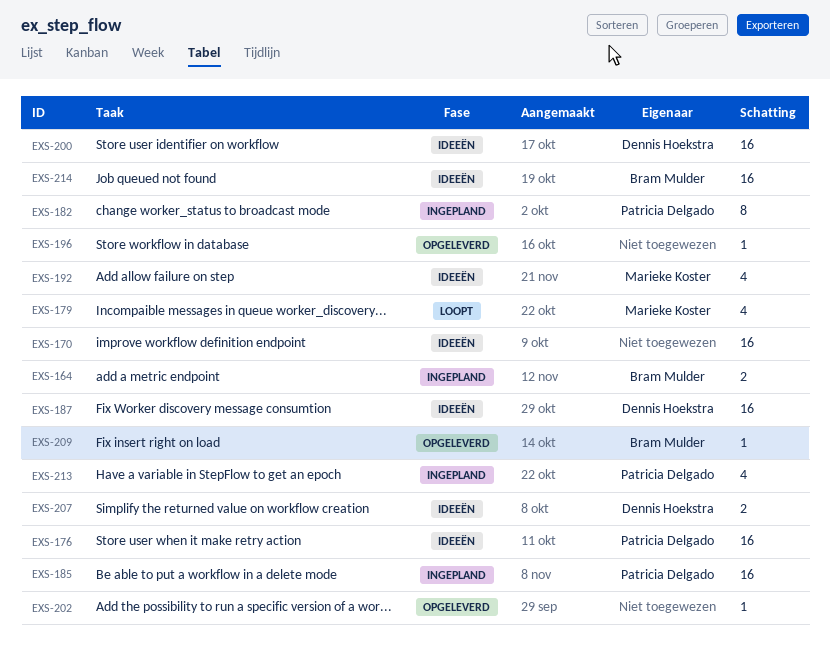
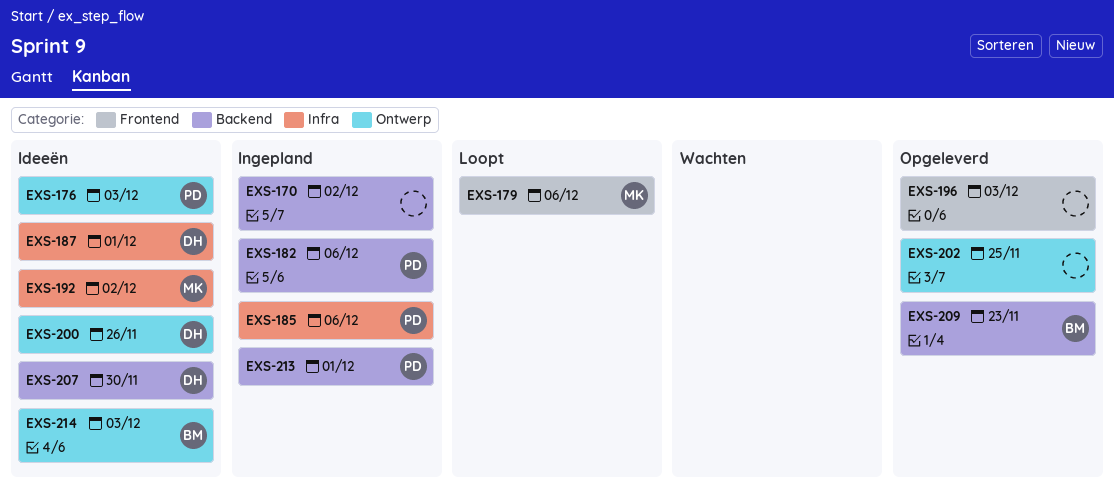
EXS-164: present -> none
EXS-170, status: Ideeën -> Ingepland

